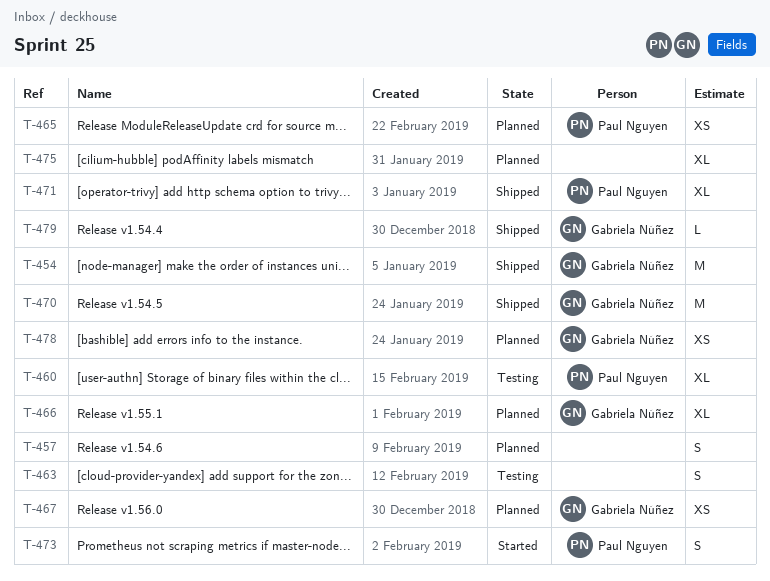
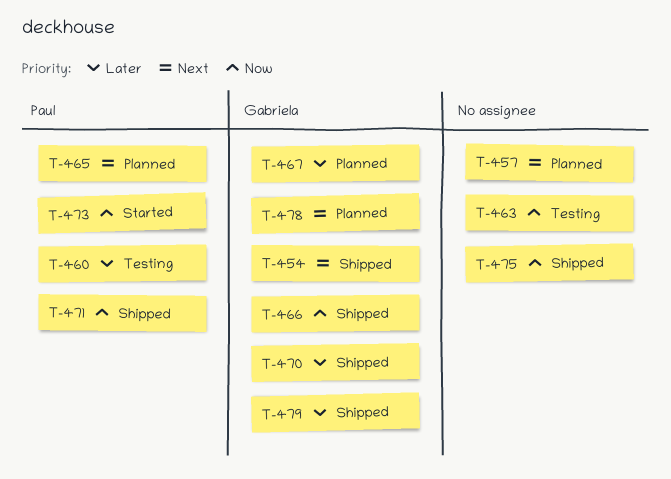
T-466, status: Planned -> Shipped
T-475, status: Planned -> Shipped

